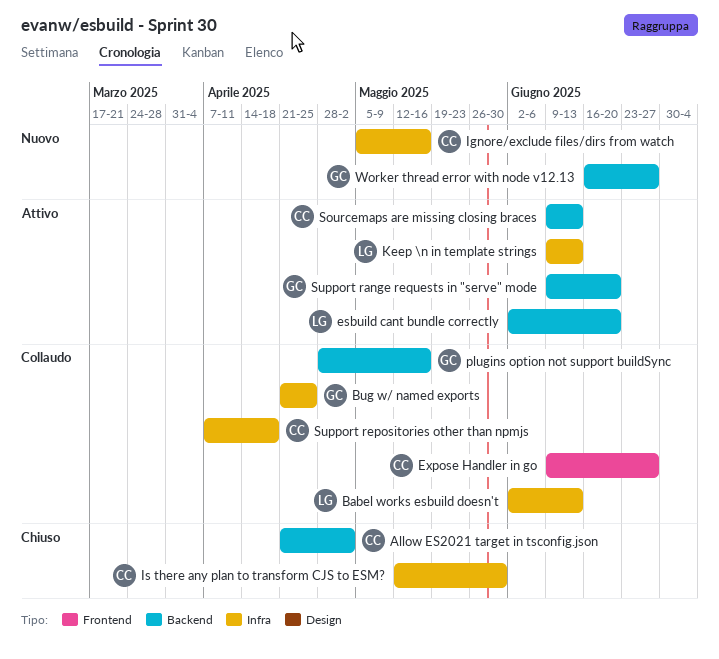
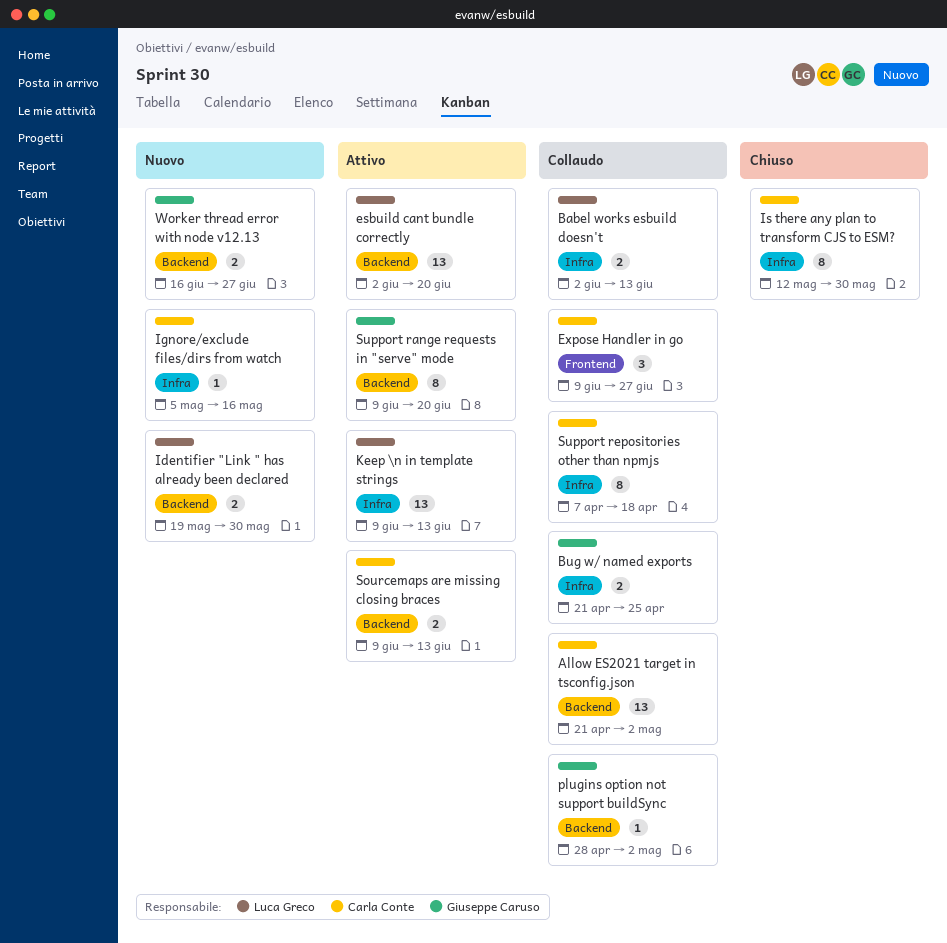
Allow ES2021 target in tsconfig.json, status: Chiuso -> Collaudo
Identifier "Link " has already been declared: none -> present
plugins option not support buildSync, due: May 16 -> May 2

